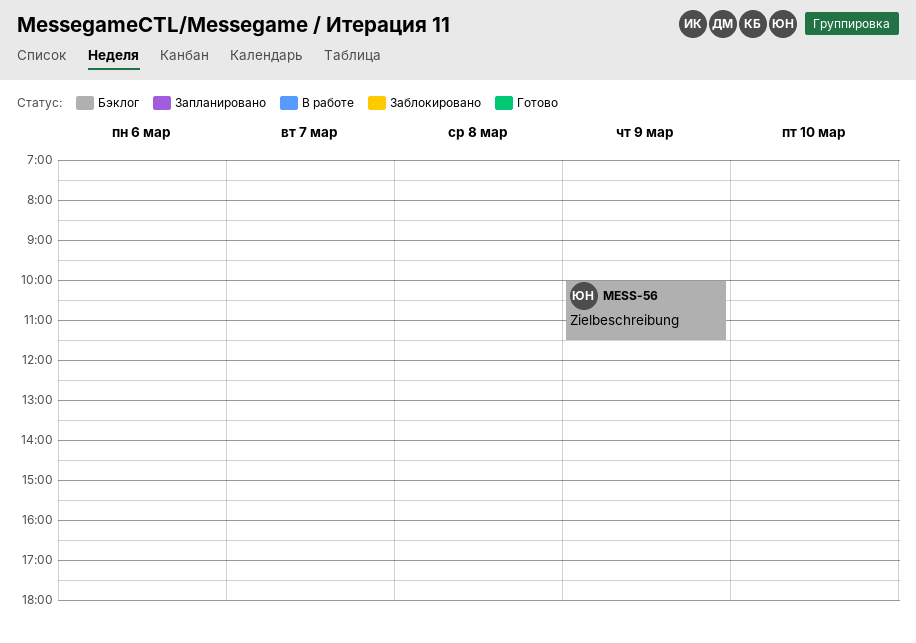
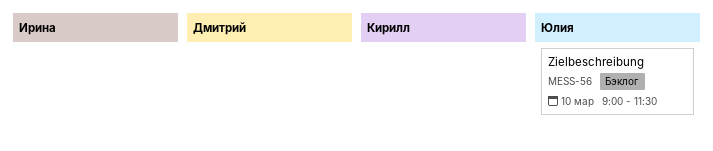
MESS-56, day: Mar 9 -> Mar 10
MESS-56, begins: 10:00 -> 09:00

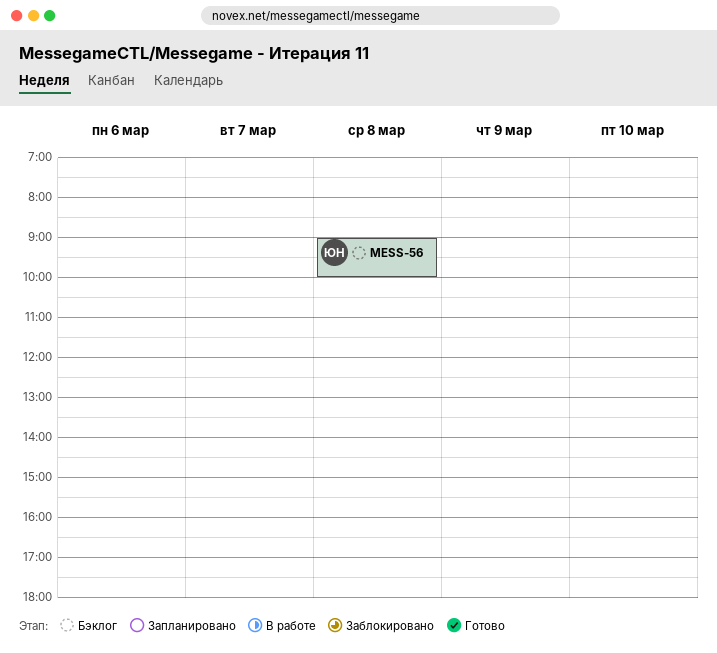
MESS-56, day: Mar 10 -> Mar 8
MESS-56, ends: 11:30 -> 10:00

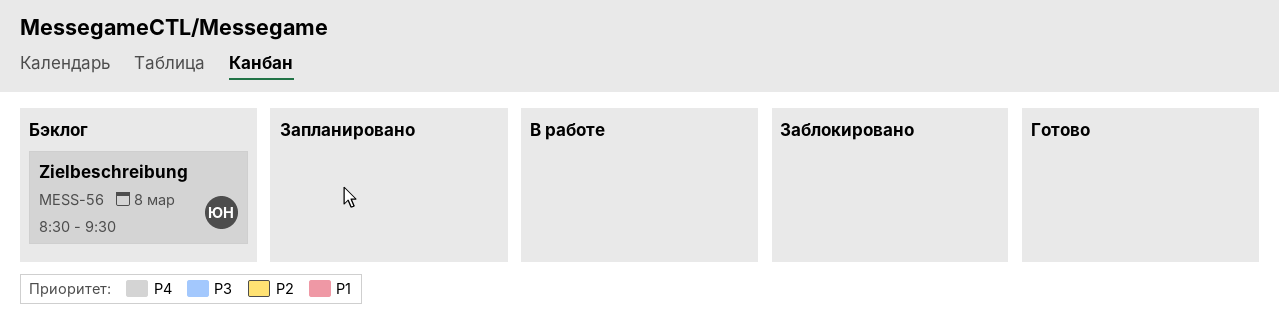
MESS-56, begins: 09:00 -> 08:30
MESS-56, ends: 10:00 -> 09:30

